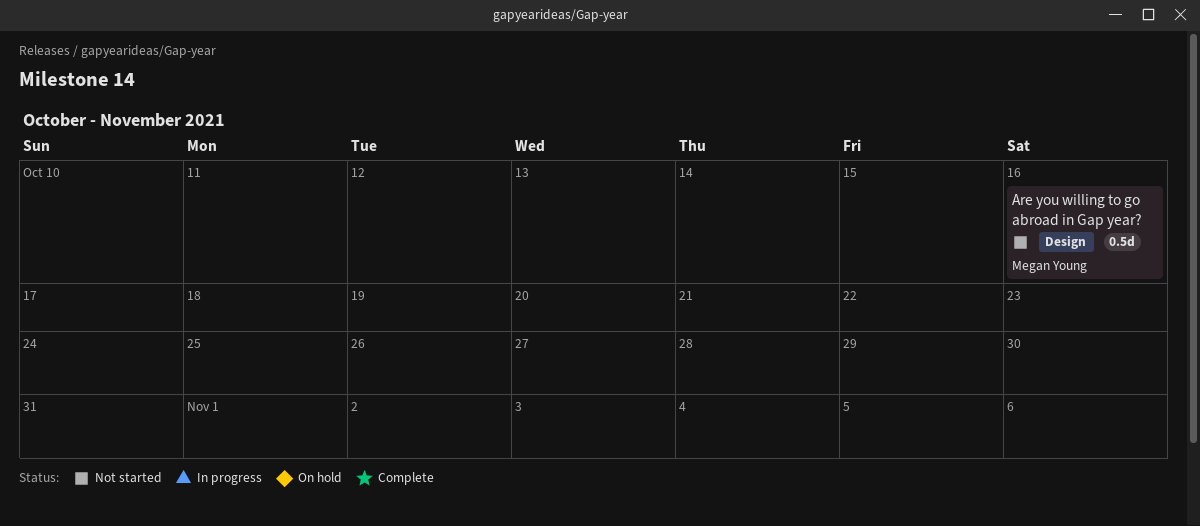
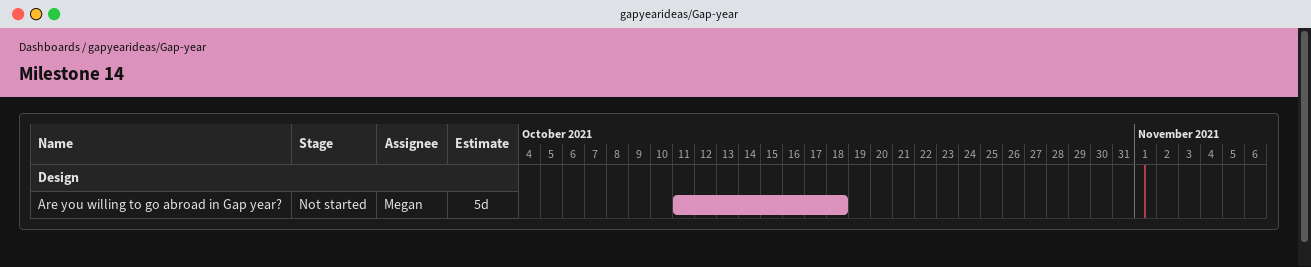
Are you willing to go abroad in Gap year?, estimate: 0.5d -> 5d
Are you willing to go abroad in Gap year?, due: Oct 16 -> Oct 18

